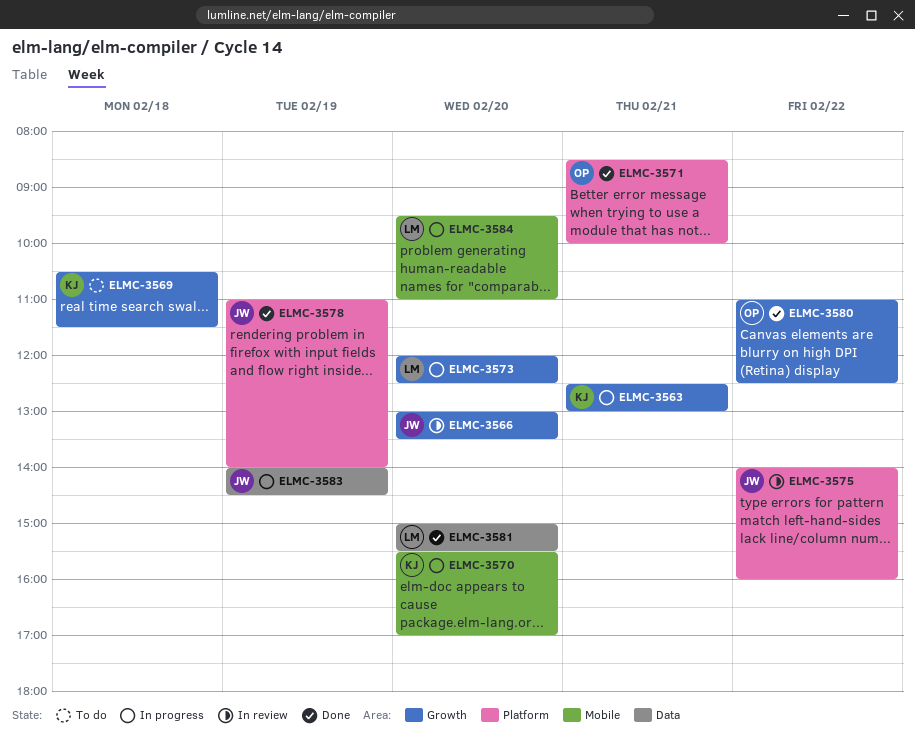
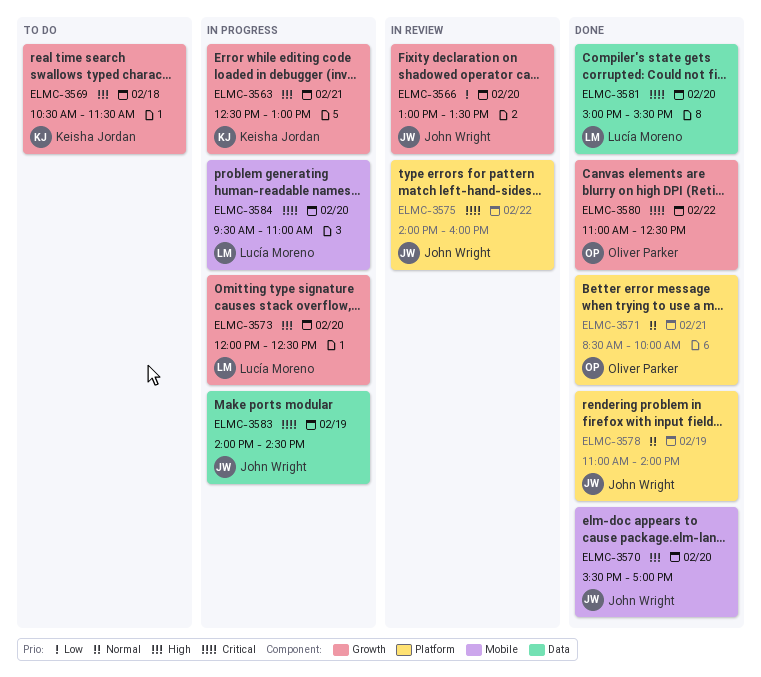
ELMC-3570, status: In progress -> Done
ELMC-3570, owner: Keisha Jordan -> John Wright

